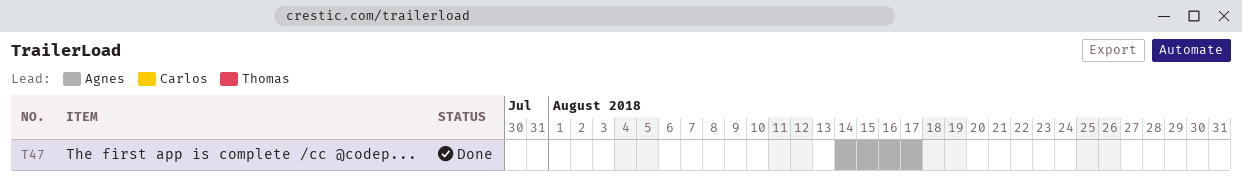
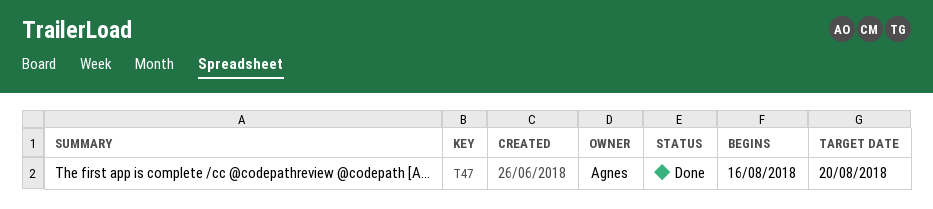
T47, start: Aug 14 -> Aug 16
T47, due: Aug 17 -> Aug 20

